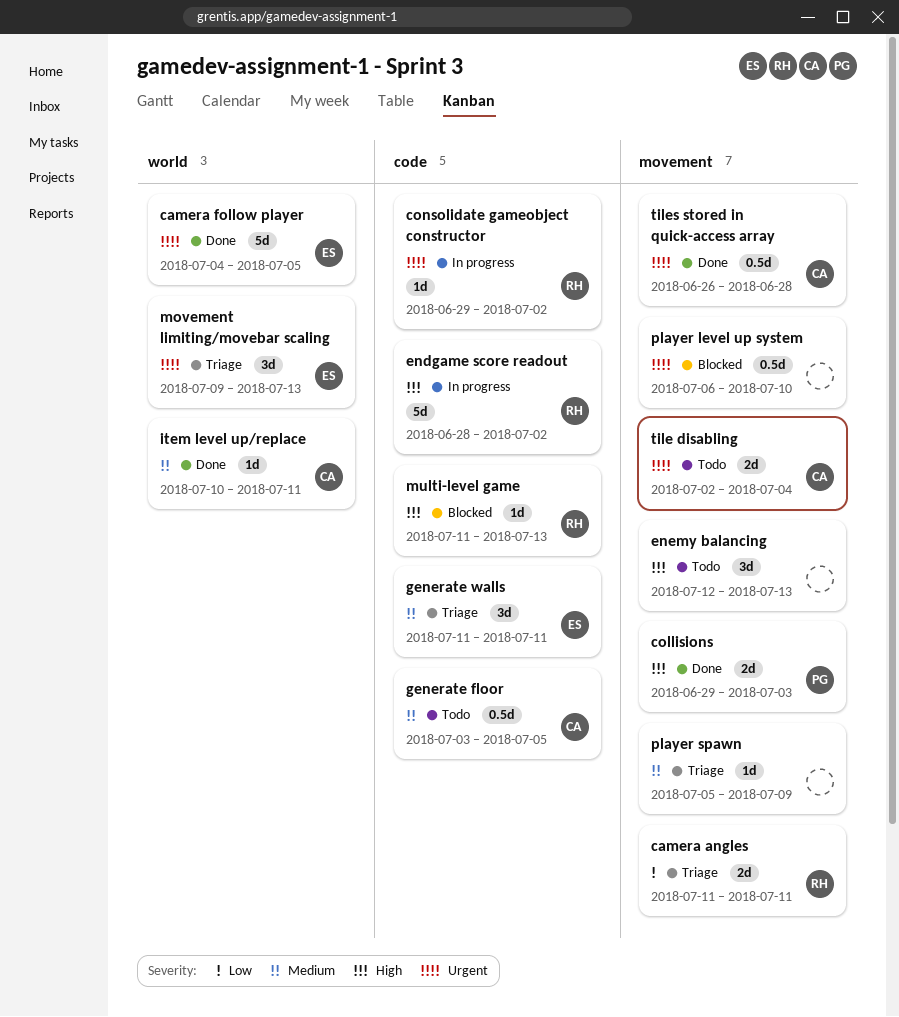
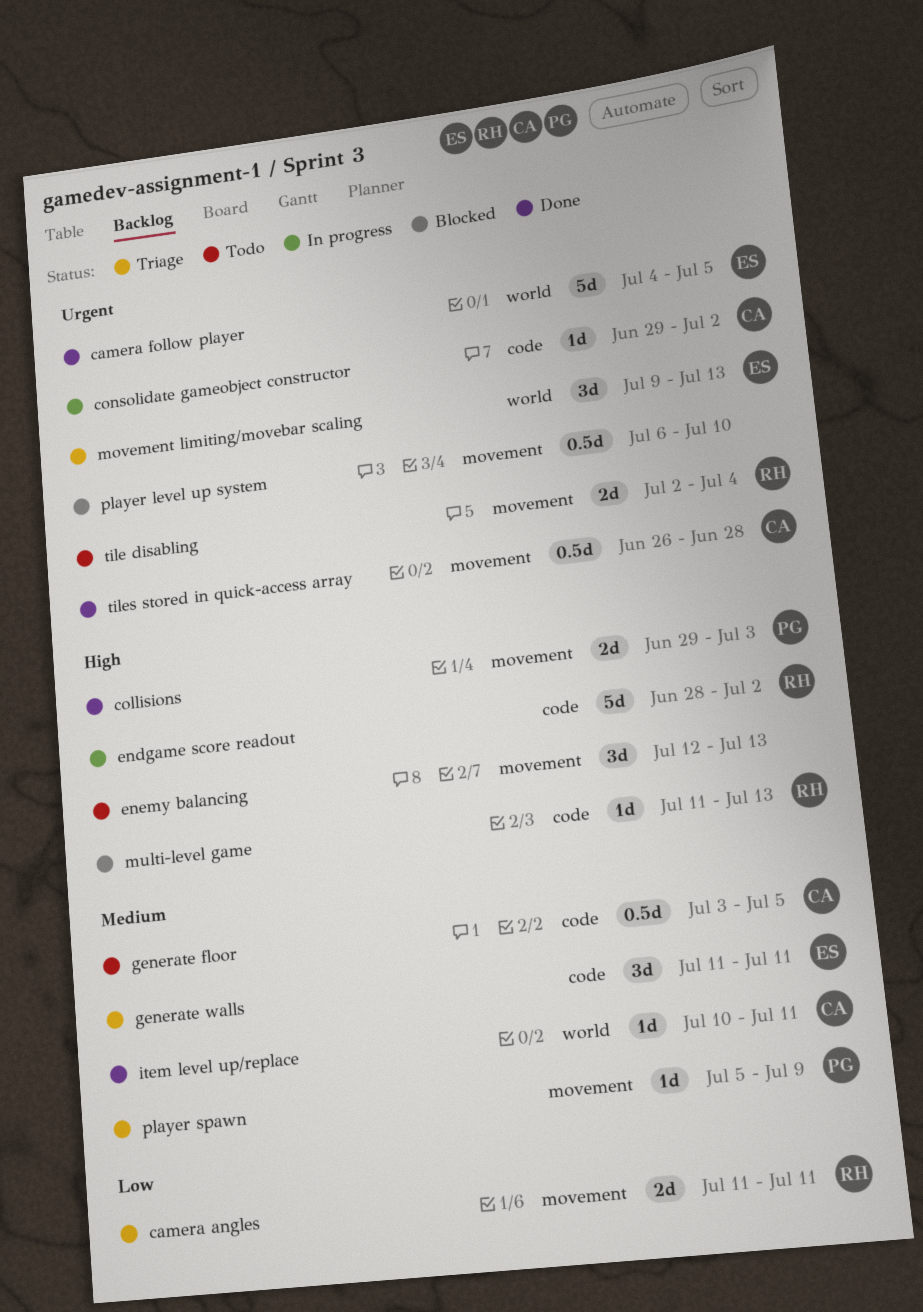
consolidate gameobject constructor, owner: RH -> CA
player spawn, owner: none -> PG
tile disabling, owner: CA -> RH

